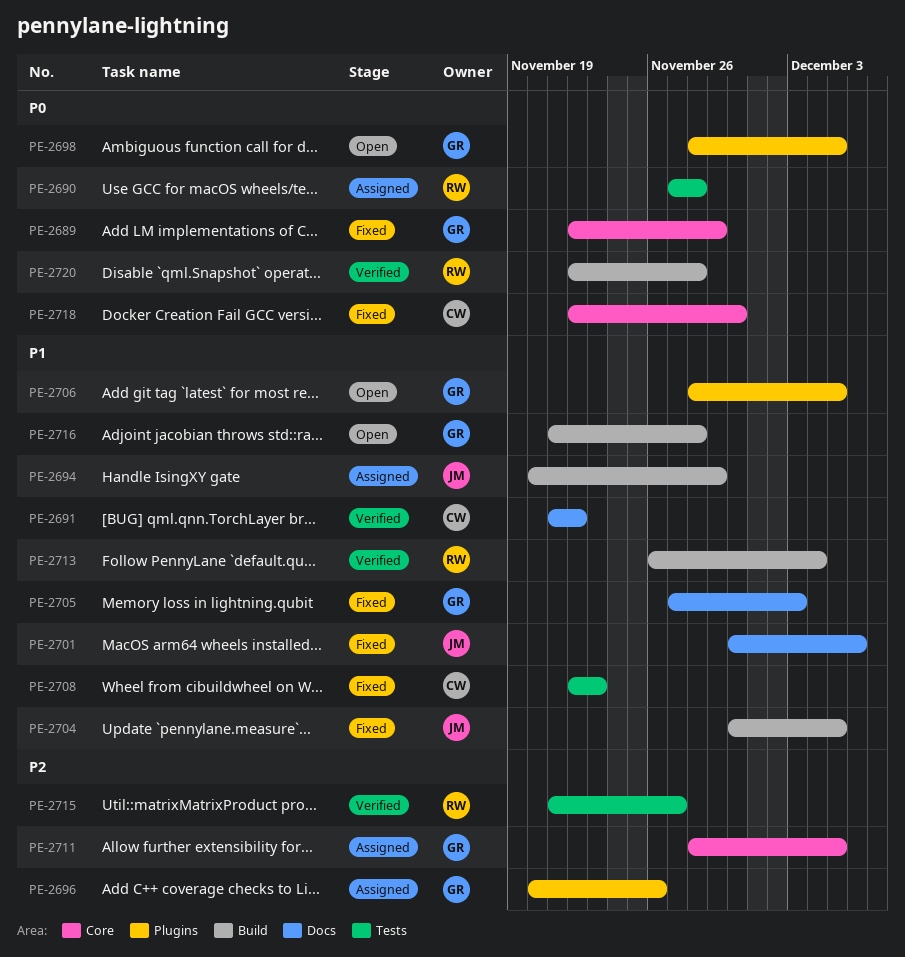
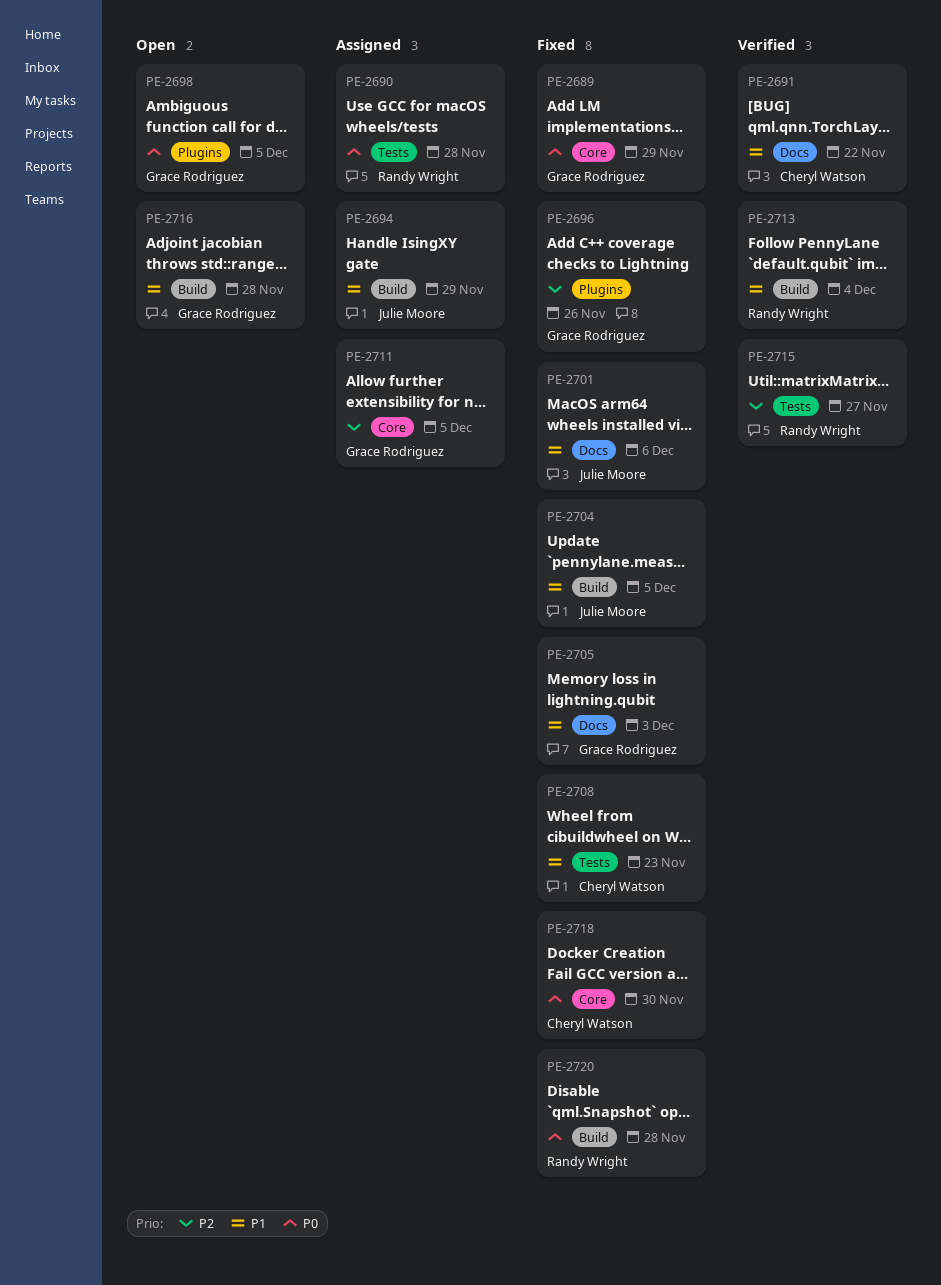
PE-2696, status: Assigned -> Fixed
PE-2706: present -> none
PE-2720, status: Verified -> Fixed

